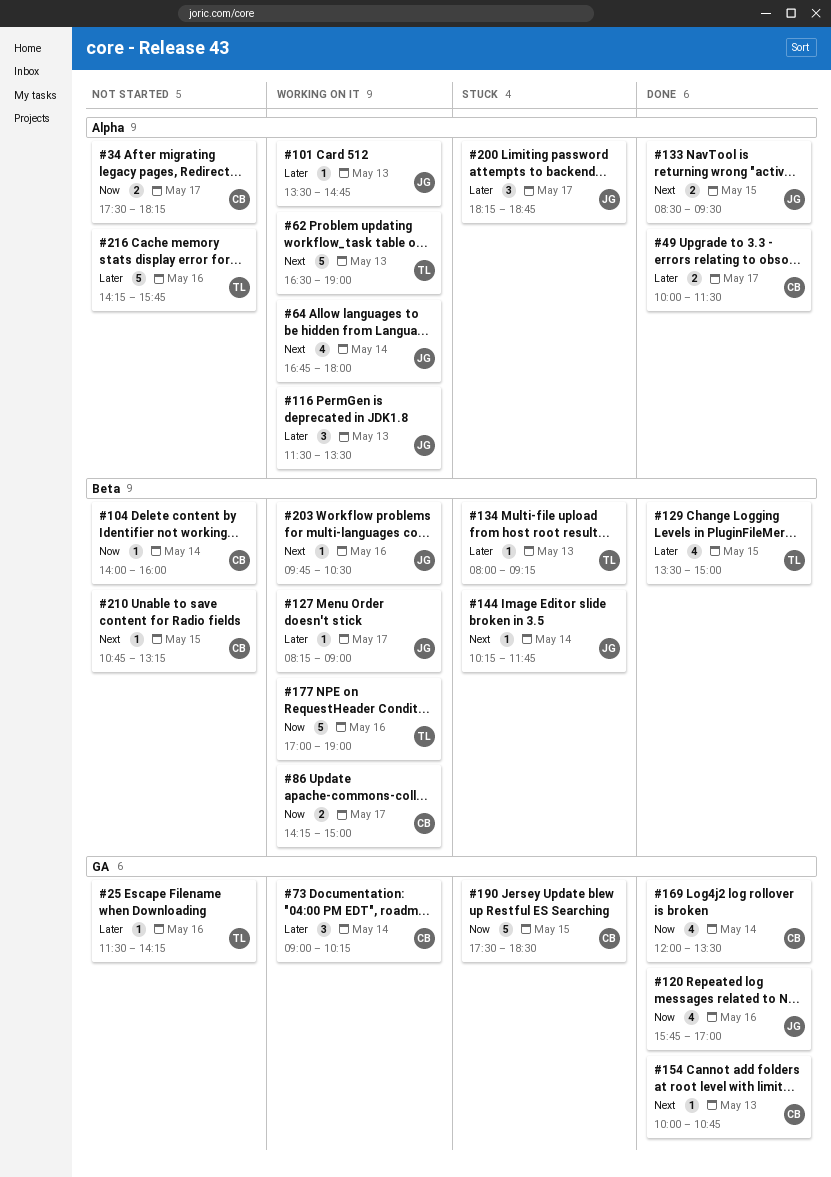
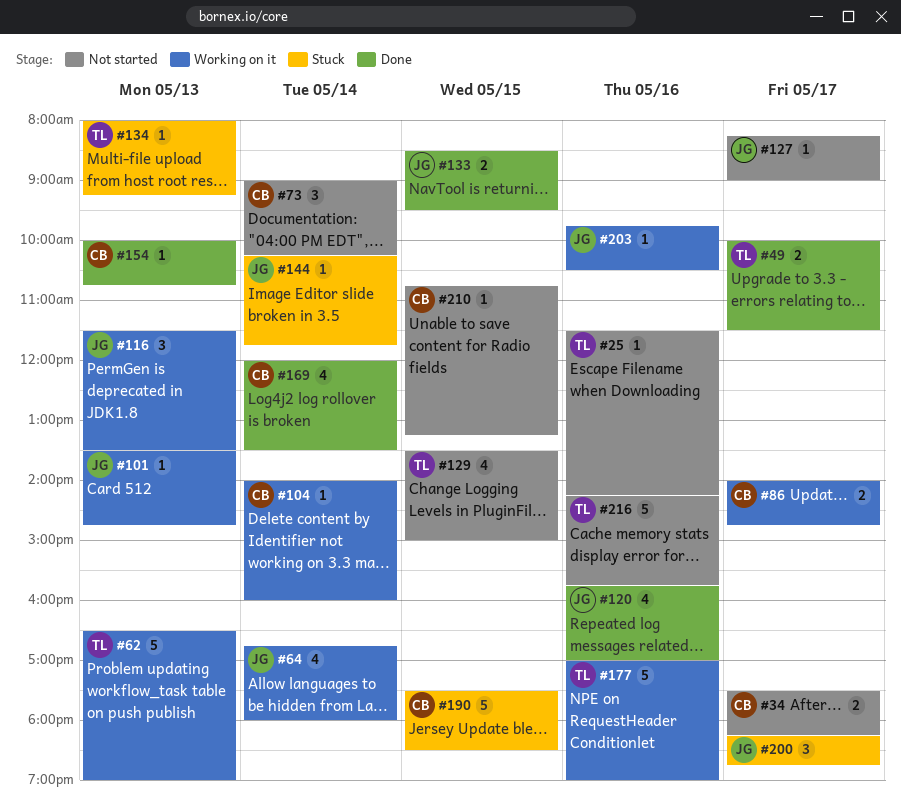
#49, owner: CB -> TL
#73, status: Working on it -> Not started
#86, begins: 14:15 -> 14:00
#86, ends: 15:00 -> 14:45
#104, status: Not started -> Working on it
#127, status: Working on it -> Not started
#129, status: Done -> Not started

